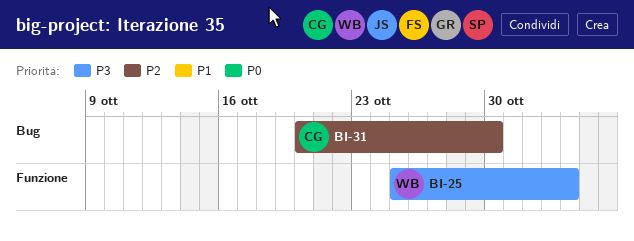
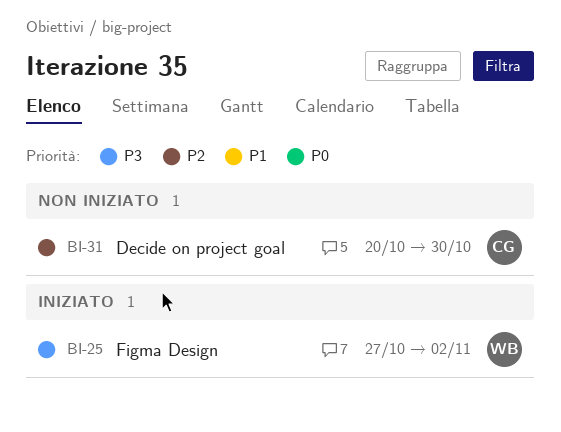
BI-25, start: Oct 25 -> Oct 27
BI-25, due: Nov 3 -> Nov 2

